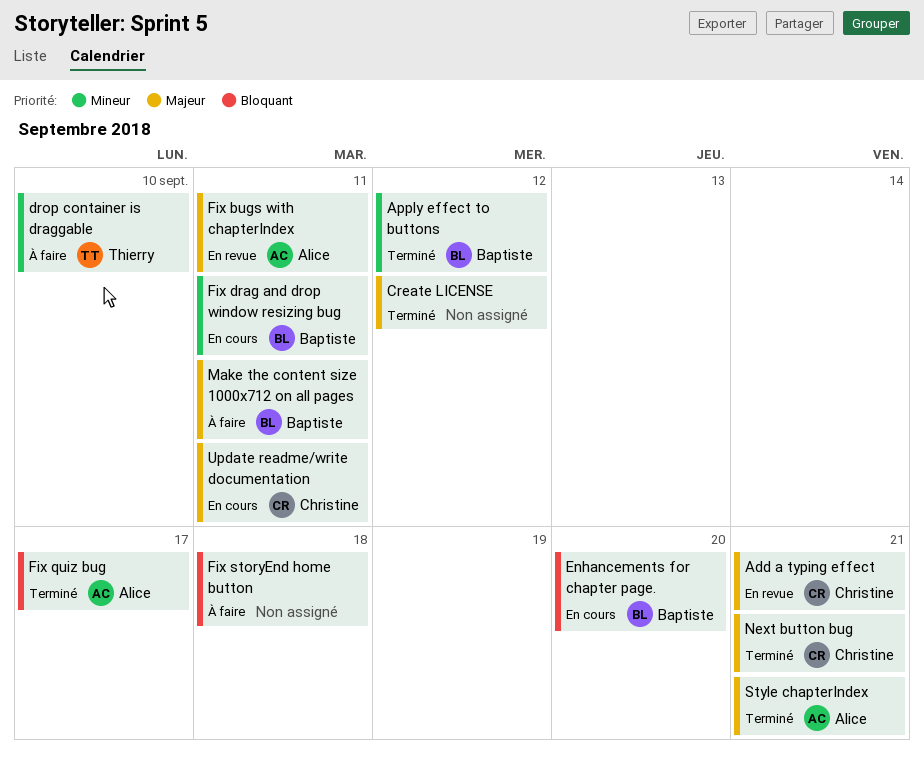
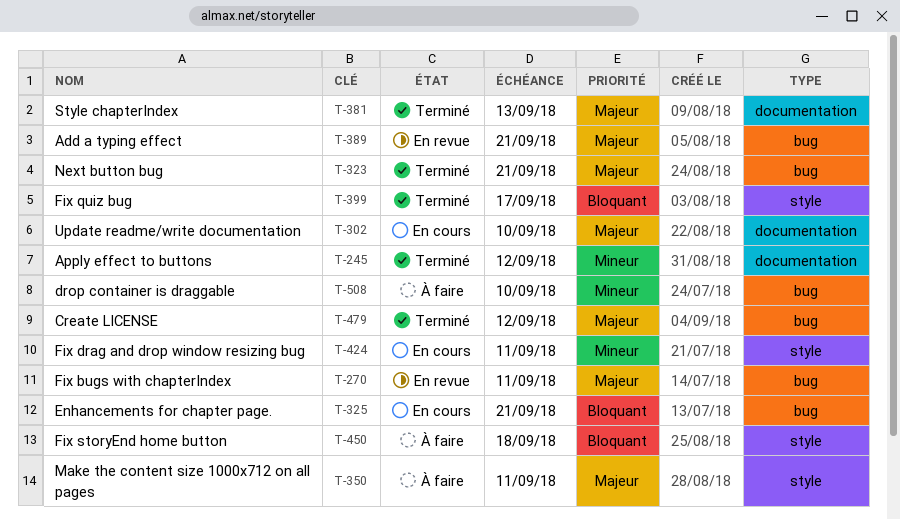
Enhancements for chapter page., due: Sep 20 -> Sep 21
Style chapterIndex, due: Sep 21 -> Sep 13
Update readme/write documentation, due: Sep 11 -> Sep 10

